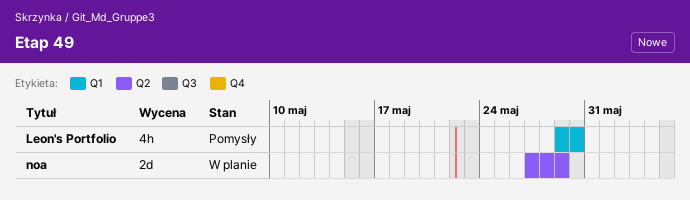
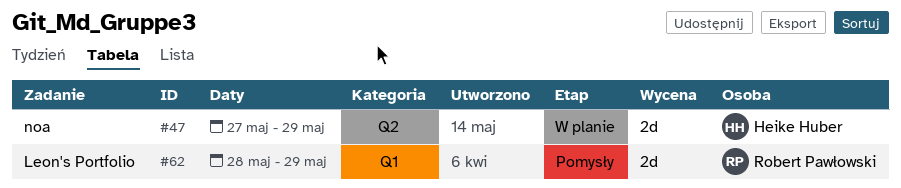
Leon's Portfolio, estimate: 4h -> 2d
Leon's Portfolio, start: May 29 -> May 28
Leon's Portfolio, due: May 30 -> May 29

